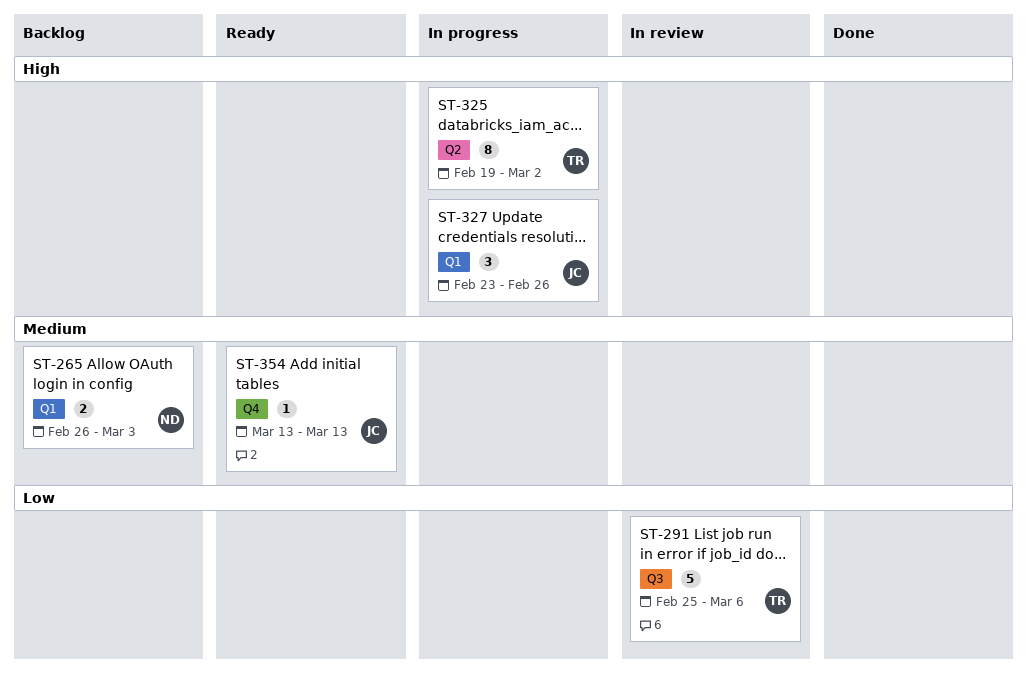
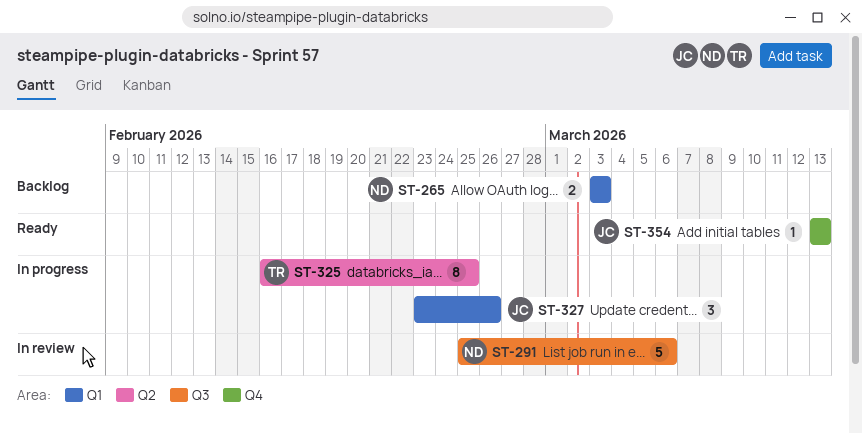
ST-265, start: Feb 26 -> Mar 3
ST-291, owner: TR -> ND
ST-325, start: Feb 19 -> Feb 16
ST-325, due: Mar 2 -> Feb 25

